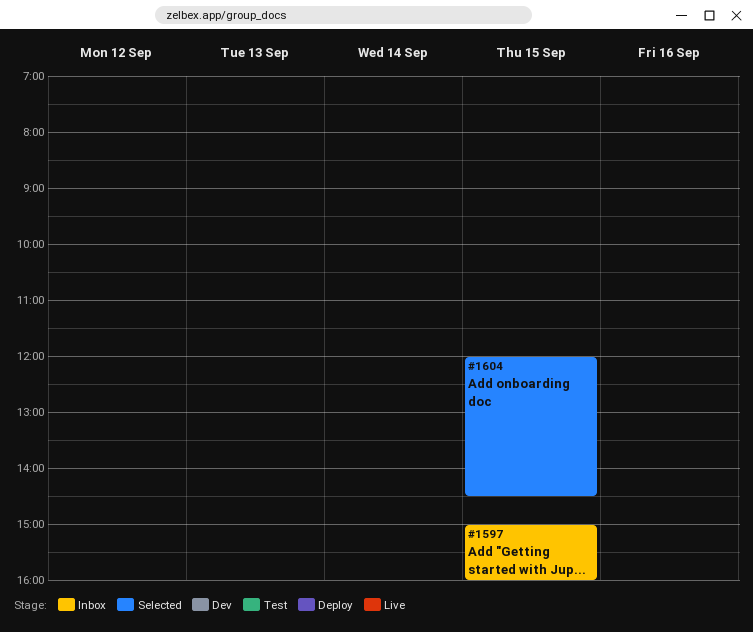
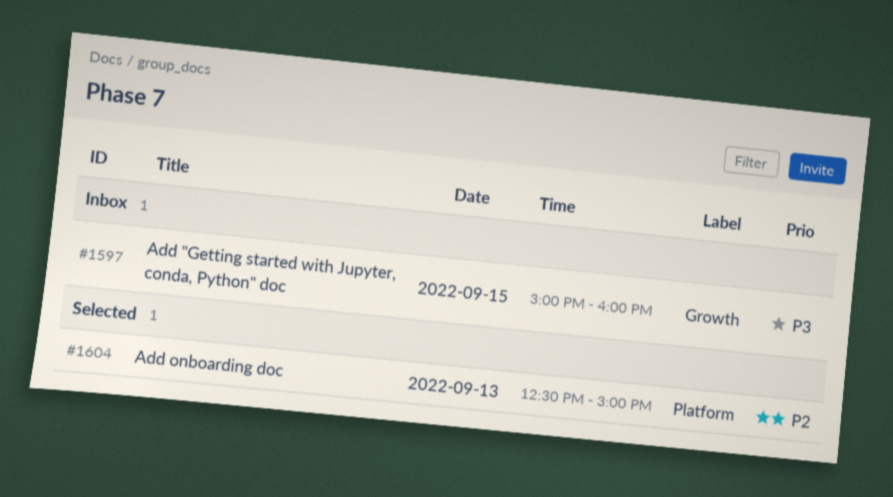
#1604, day: Sep 15 -> Sep 13
#1604, begins: 12:00 -> 12:30
#1604, ends: 14:30 -> 15:00

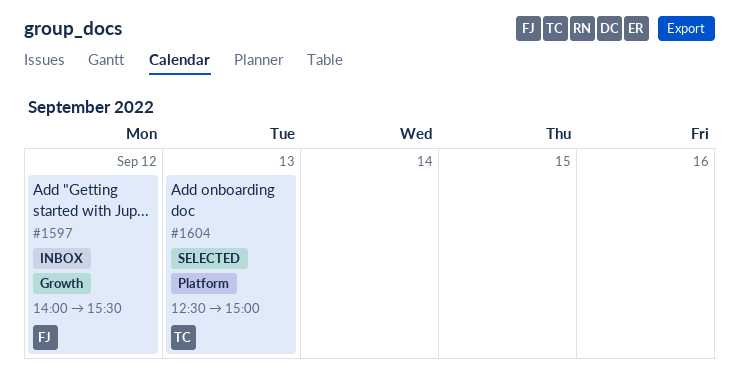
#1597, day: Sep 15 -> Sep 12
#1597, begins: 15:00 -> 14:00
#1597, ends: 16:00 -> 15:30

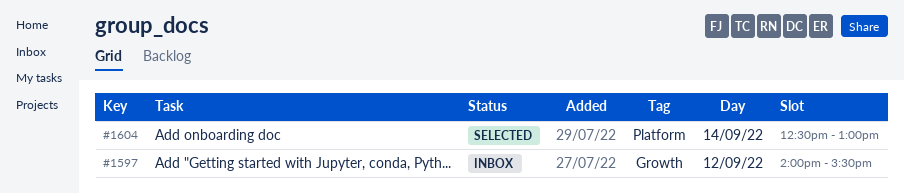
#1604, day: Sep 13 -> Sep 14
#1604, ends: 15:00 -> 13:00

